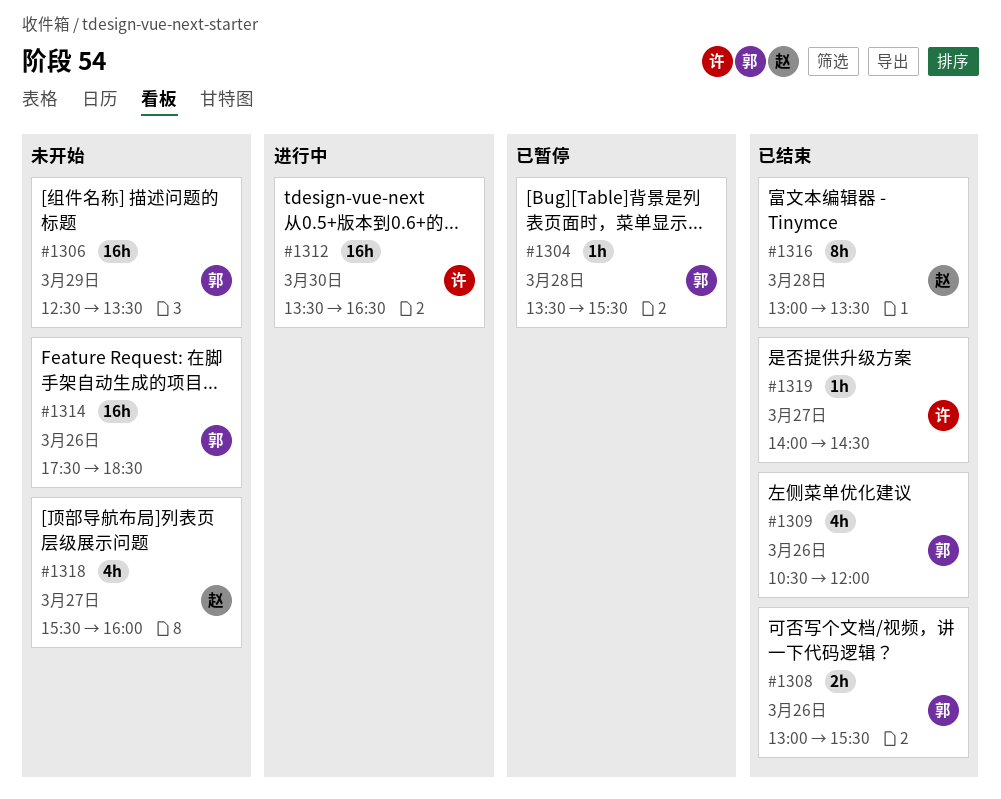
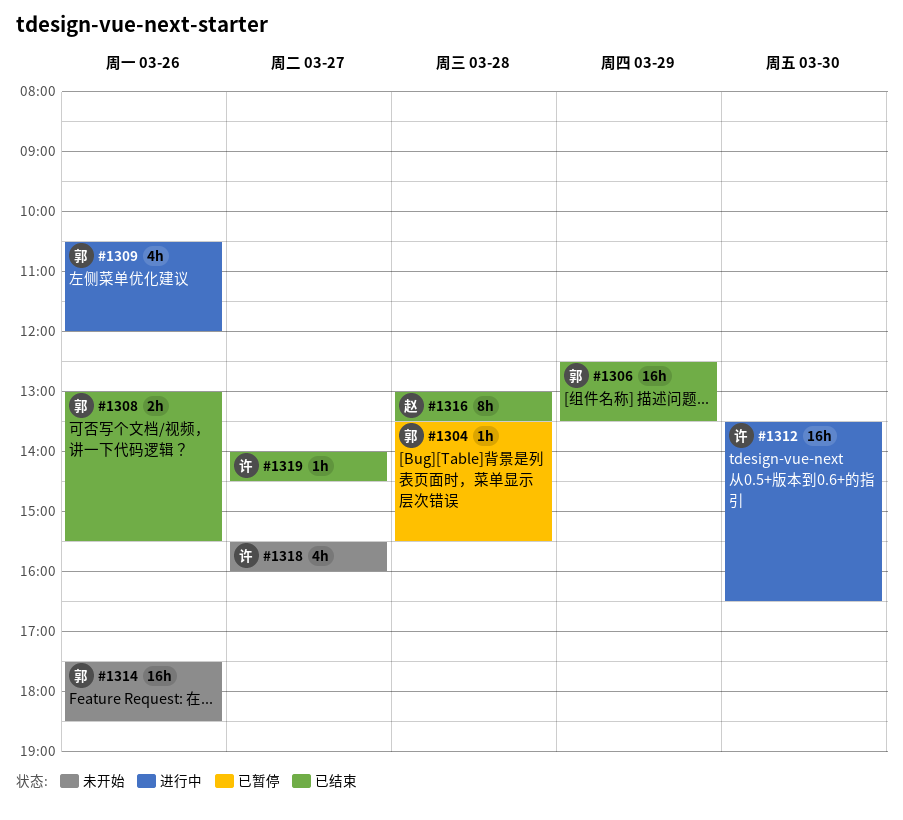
#1306, status: 未开始 -> 已结束
#1309, status: 已结束 -> 进行中
#1318, owner: 赵 -> 许

